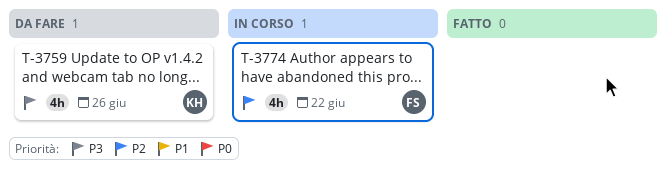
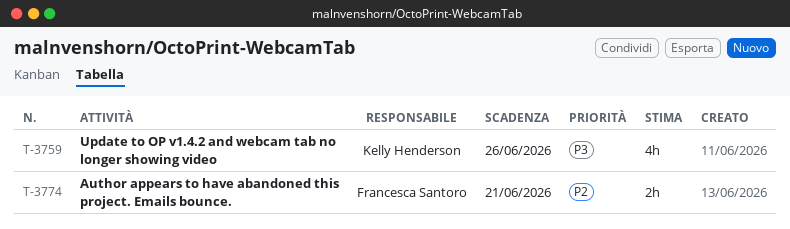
T-3774, estimate: 4h -> 2h
T-3774, due: Jun 22 -> Jun 21

